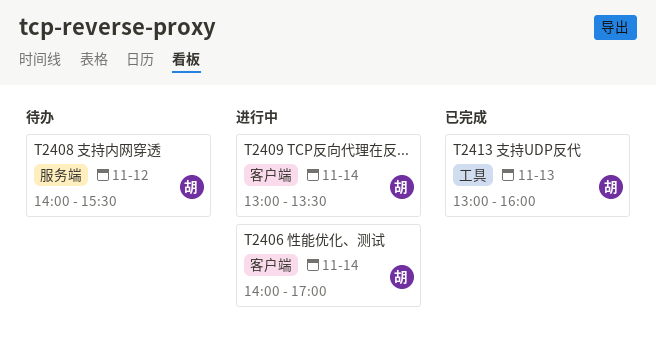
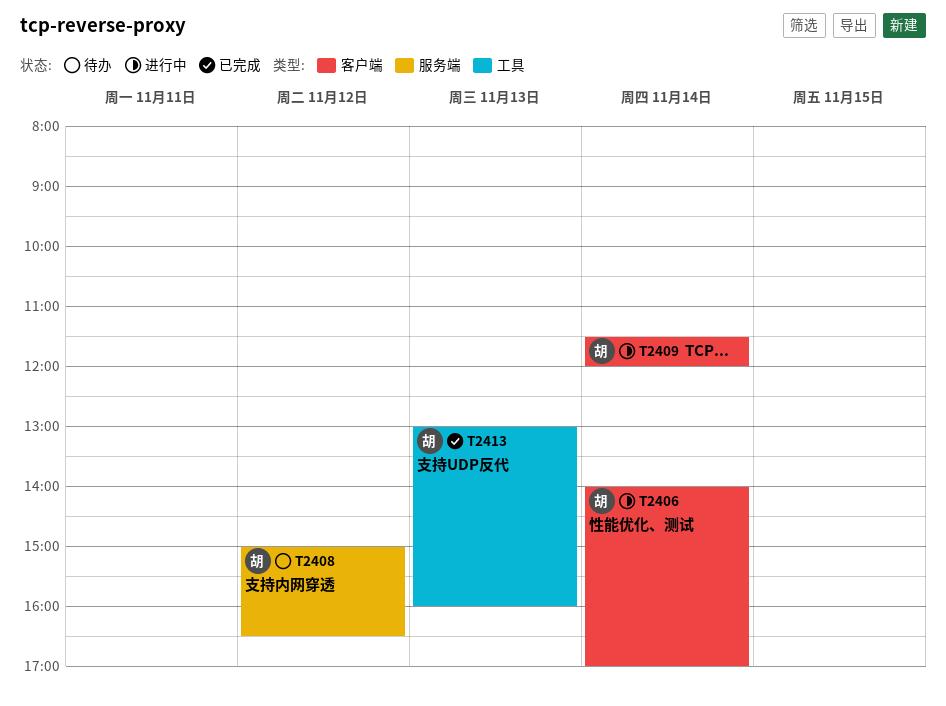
T2408, begins: 14:00 -> 15:00
T2408, ends: 15:30 -> 16:30
T2409, begins: 13:00 -> 11:30
T2409, ends: 13:30 -> 12:00

